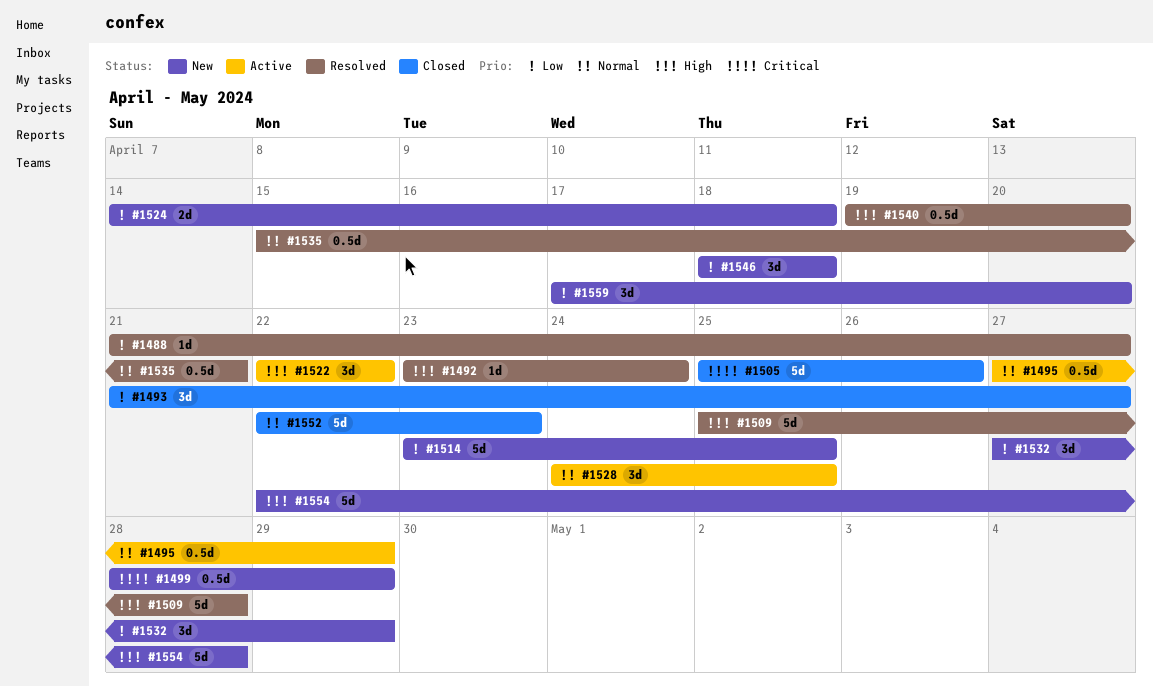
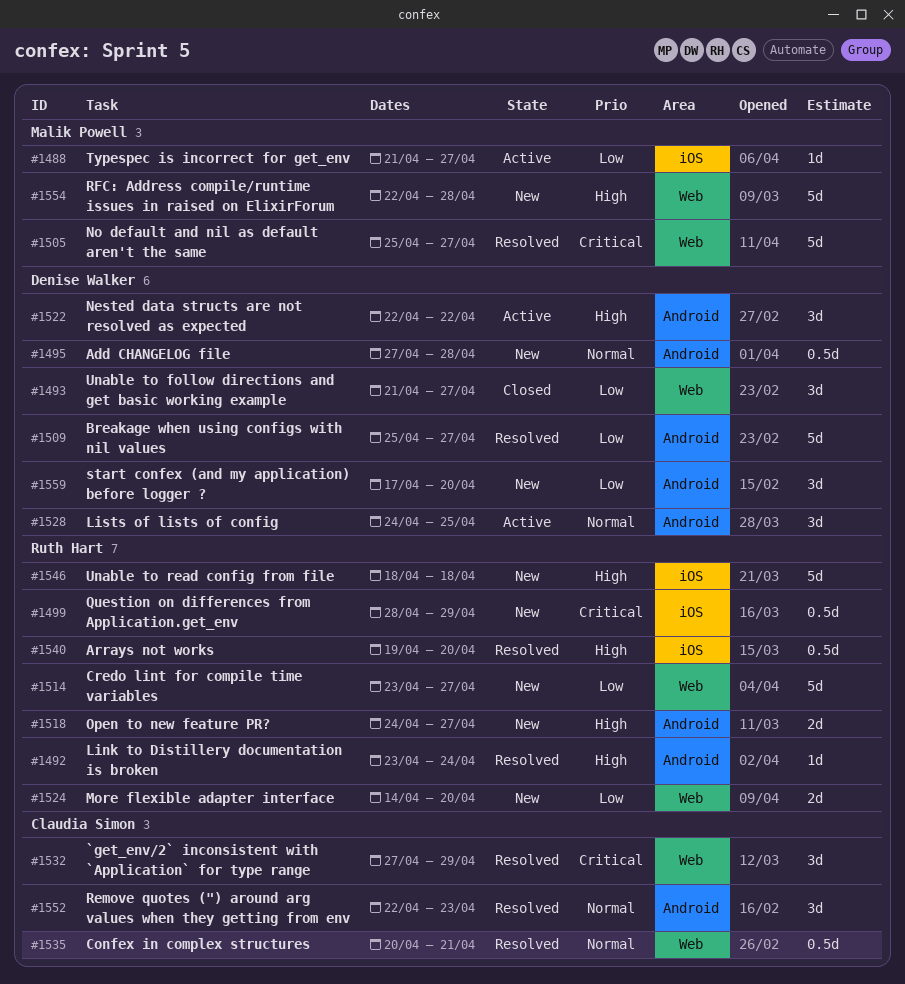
#1488, status: Resolved -> Active
#1495, status: Active -> New
#1495, due: Apr 29 -> Apr 28
#1505, status: Closed -> Resolved
#1505, due: Apr 26 -> Apr 27
#1509, priority: High -> Low
#1509, due: Apr 28 -> Apr 27
#1514, due: Apr 25 -> Apr 27
#1518: none -> present
#1524, due: Apr 18 -> Apr 20
#1532, status: New -> Resolved
#1532, priority: Low -> Critical
#1535, start: Apr 15 -> Apr 20
#1546, priority: Low -> High
#1546, estimate: 3d -> 5d
#1552, status: Closed -> Resolved
#1552, estimate: 5d -> 3d

